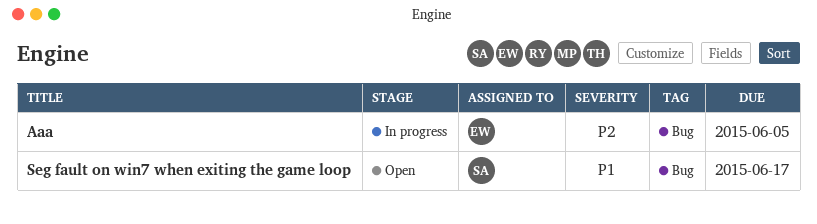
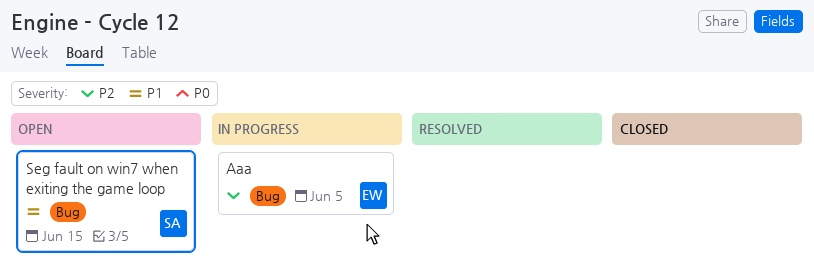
Seg fault on win7 when exiting the game loop, due: Jun 17 -> Jun 15

